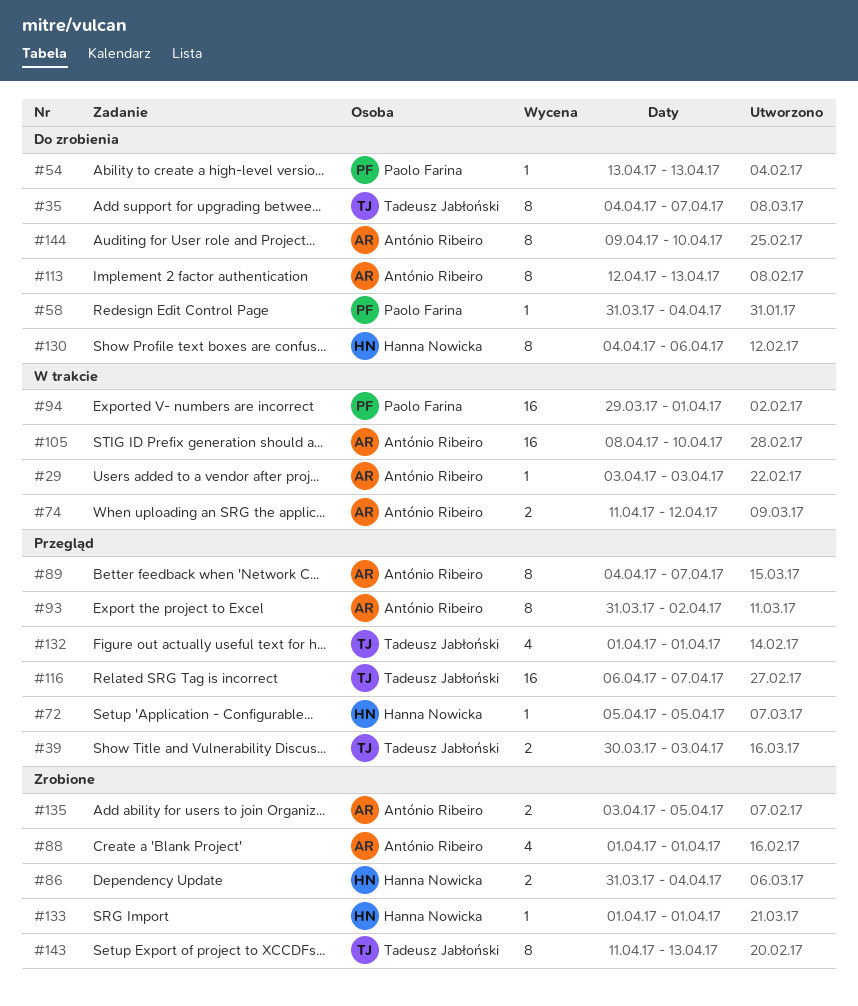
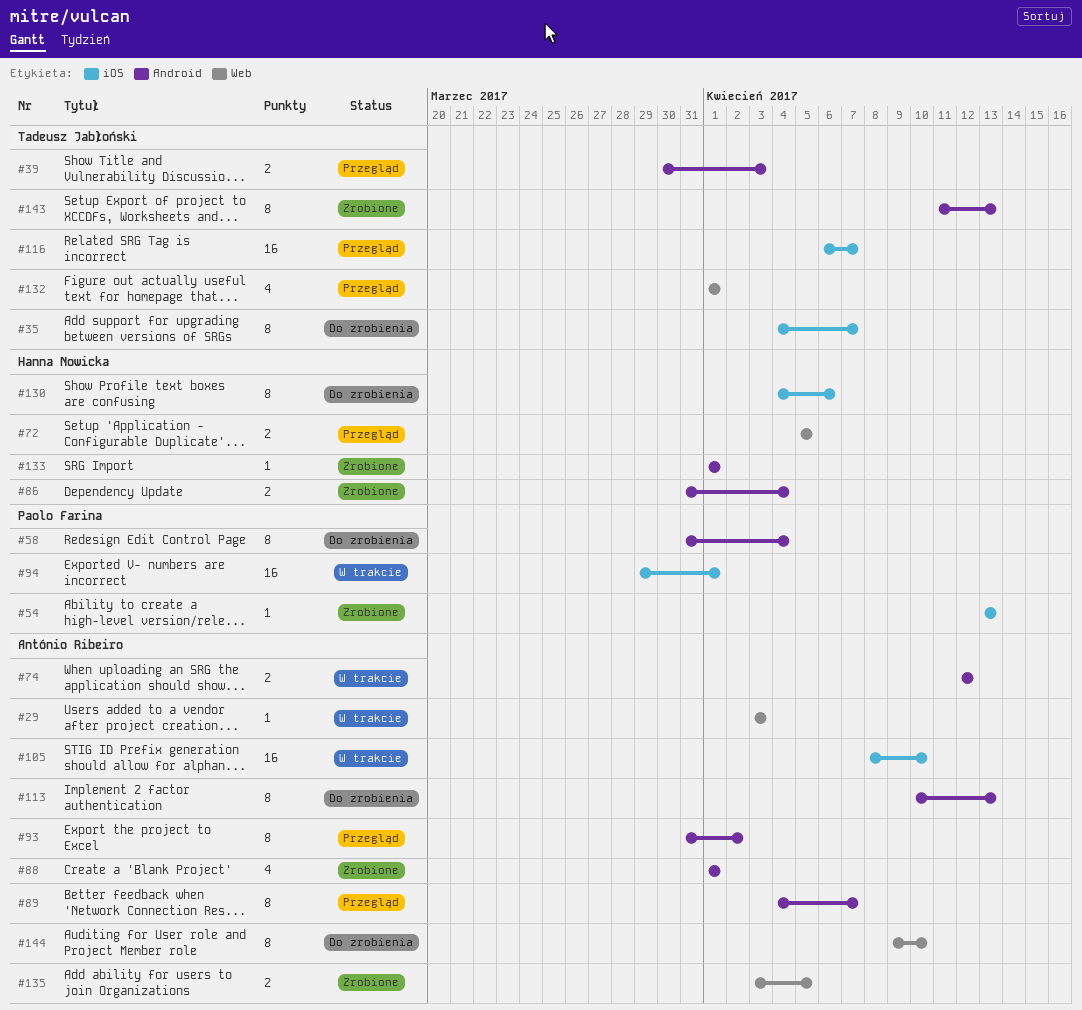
#54, status: Do zrobienia -> Zrobione
#58, estimate: 1 -> 8
#72, estimate: 1 -> 2
#74, start: Apr 11 -> Apr 12
#113, start: Apr 12 -> Apr 10

